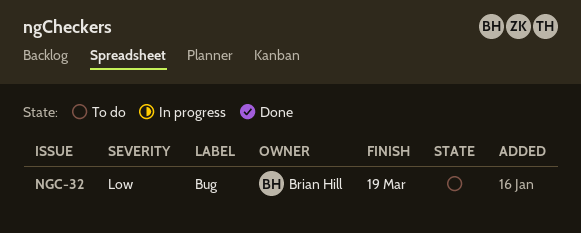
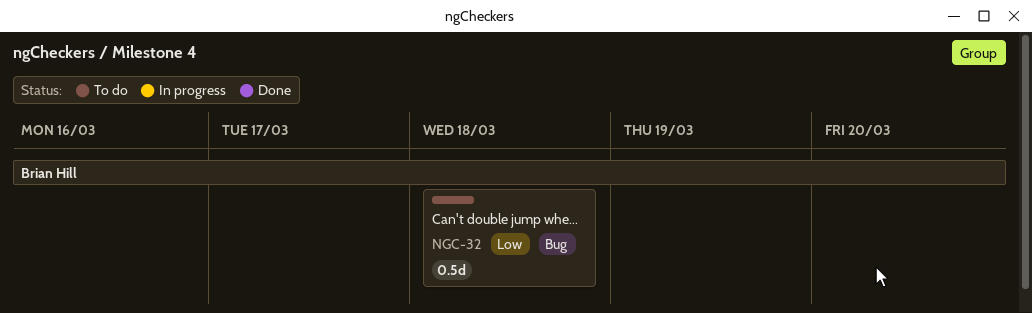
NGC-32, due: Mar 19 -> Mar 18

